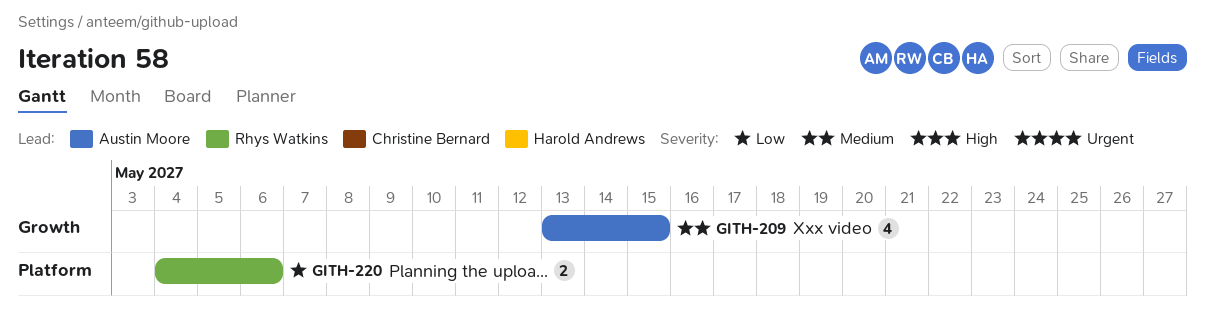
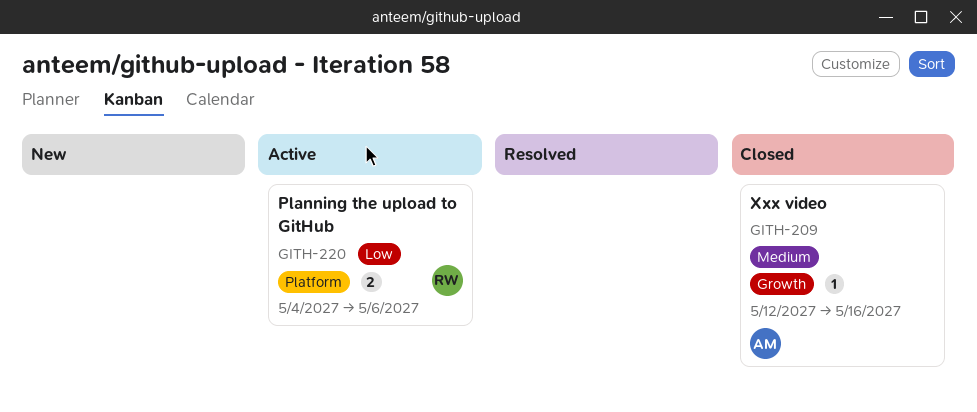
GITH-209, estimate: 4 -> 1
GITH-209, start: May 13 -> May 12
GITH-209, due: May 15 -> May 16

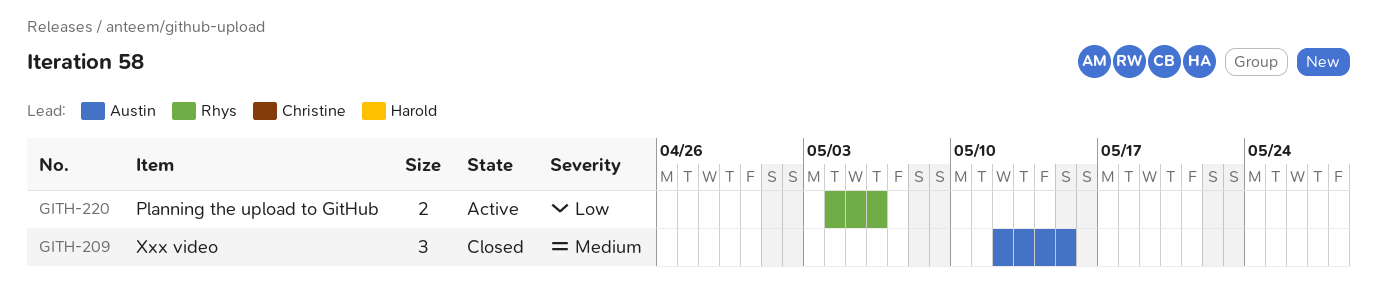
GITH-209, estimate: 1 -> 3
GITH-209, due: May 16 -> May 15

